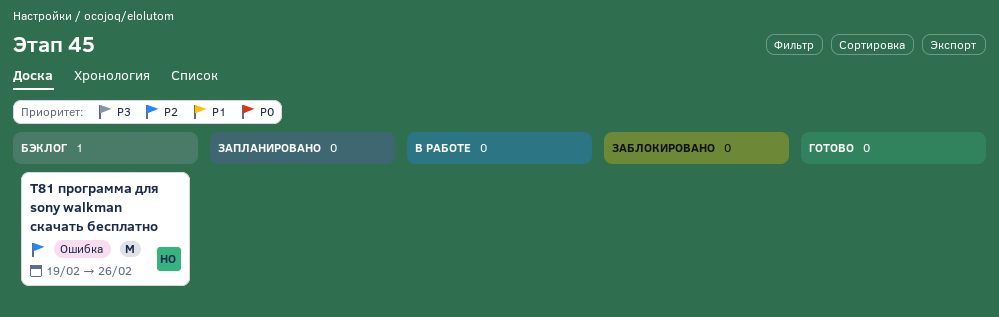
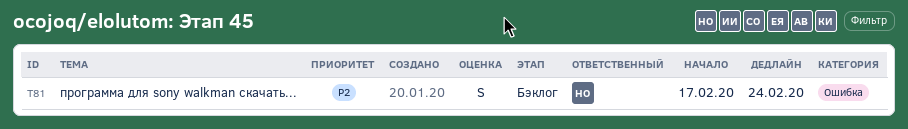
T81, estimate: M -> S
T81, start: Feb 19 -> Feb 17
T81, due: Feb 26 -> Feb 24

